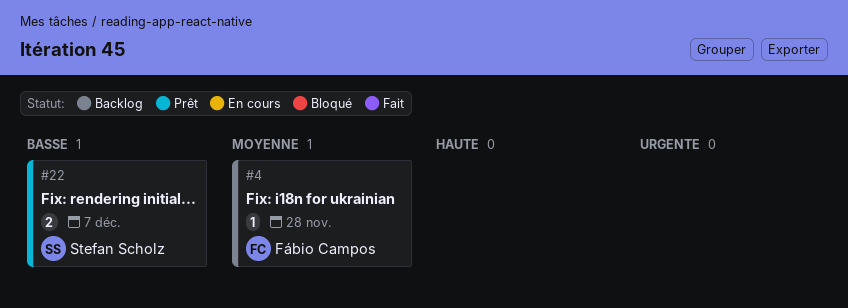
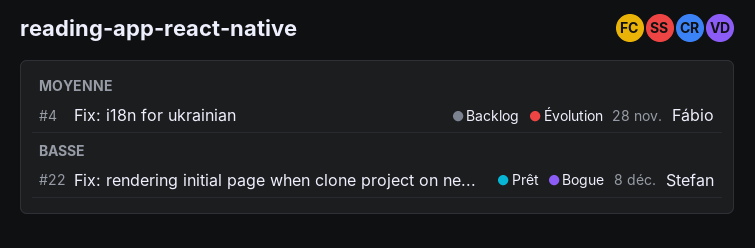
#22, due: Dec 7 -> Dec 8

